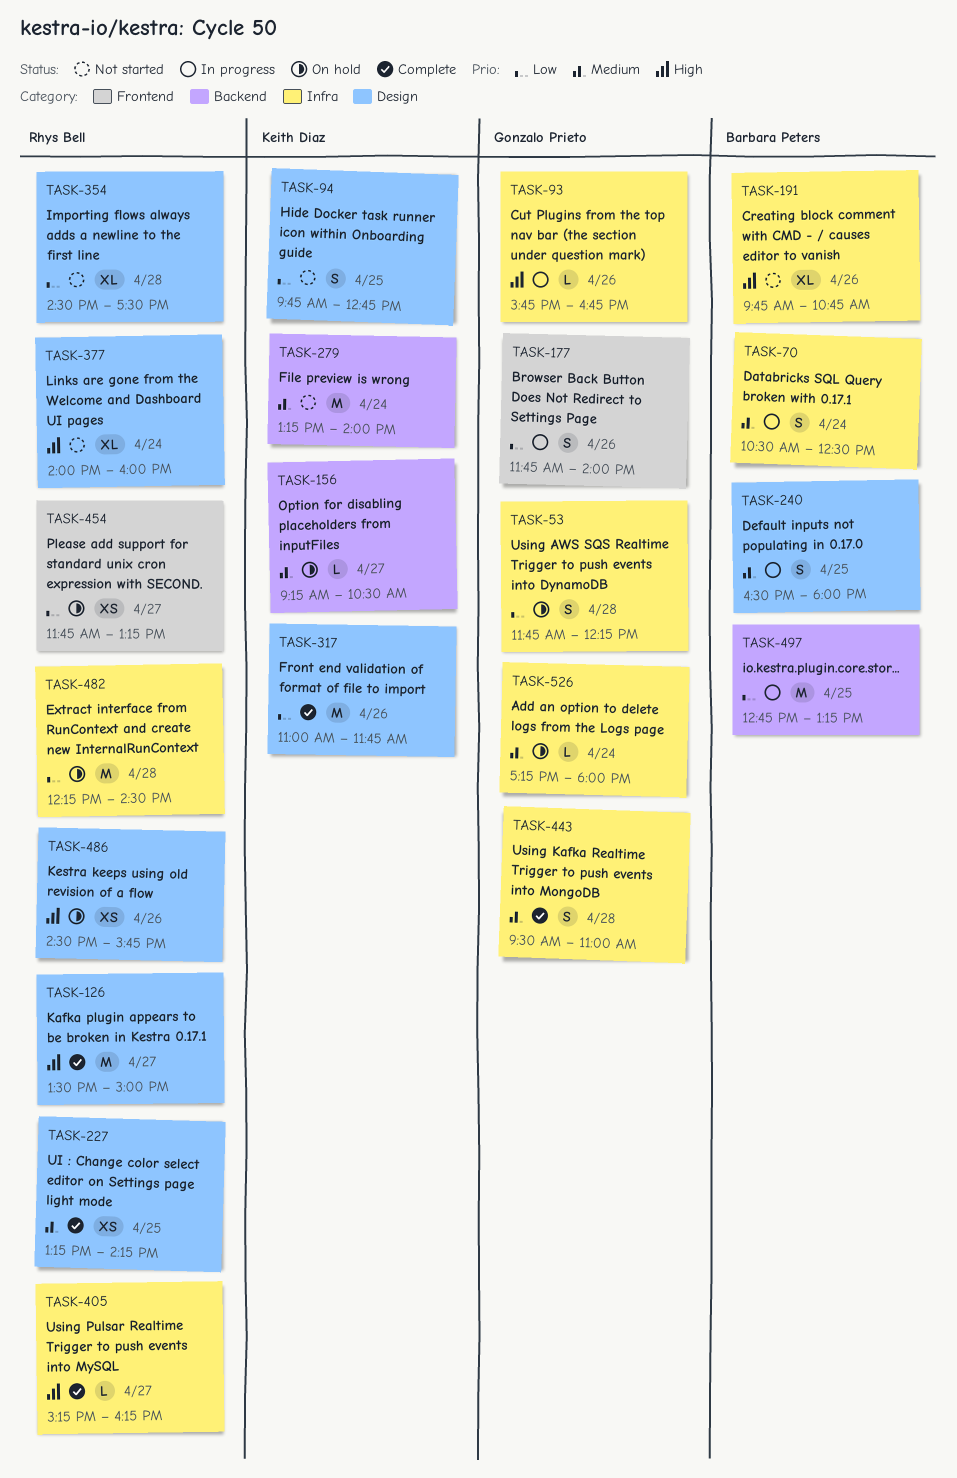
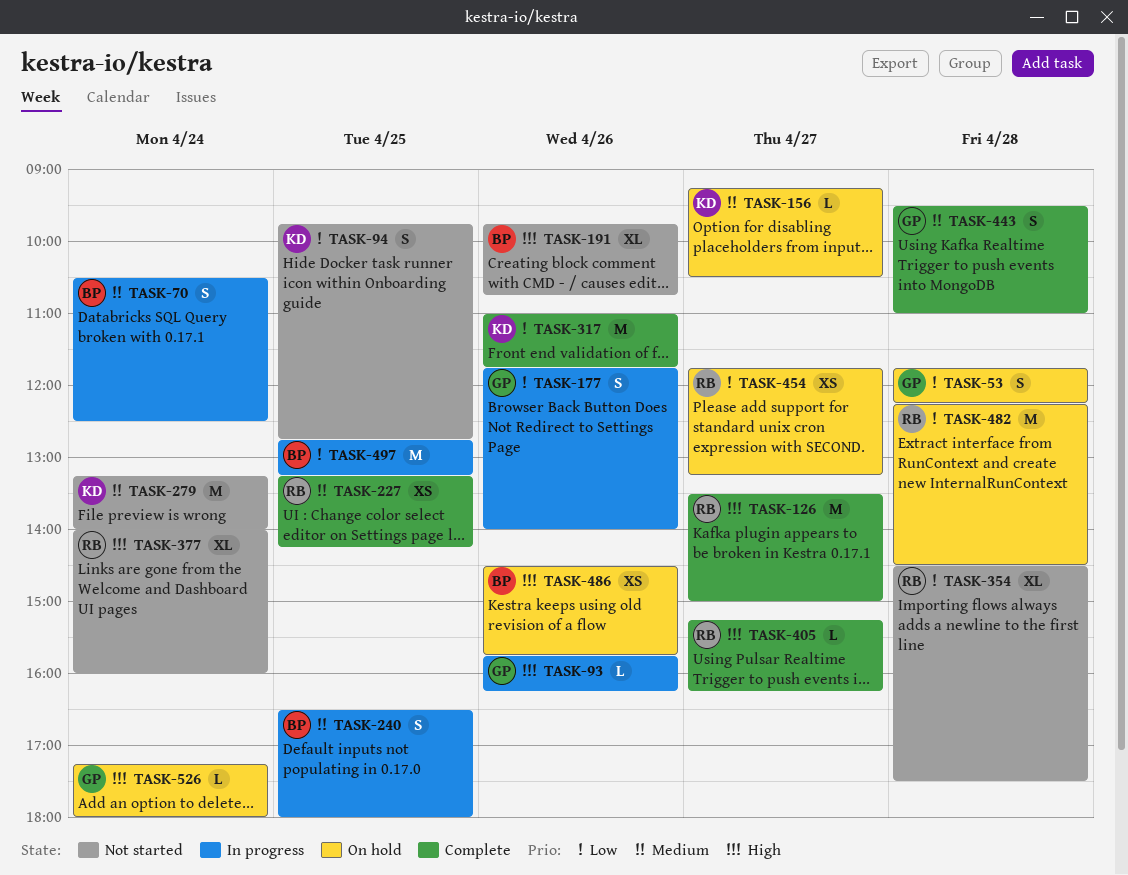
TASK-93, ends: 16:45 -> 16:15
TASK-486, owner: Rhys Bell -> Barbara Peters
TASK-526, priority: Medium -> High

